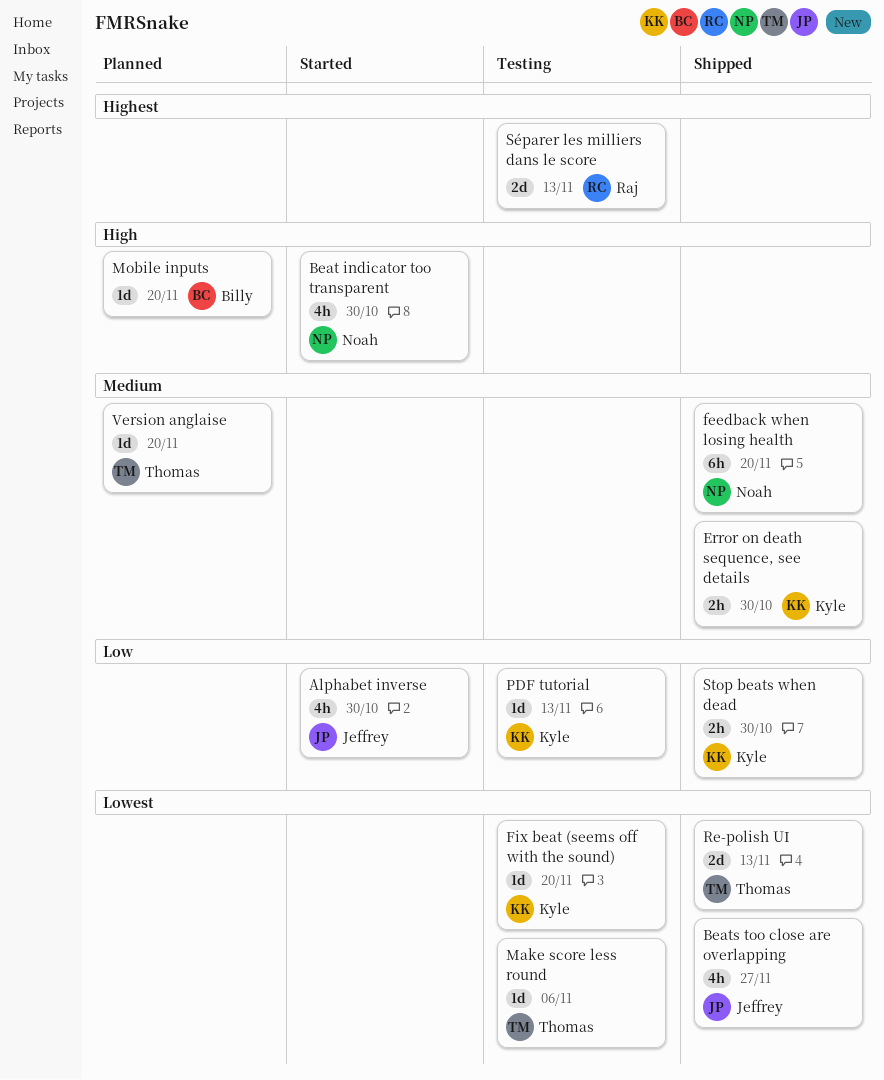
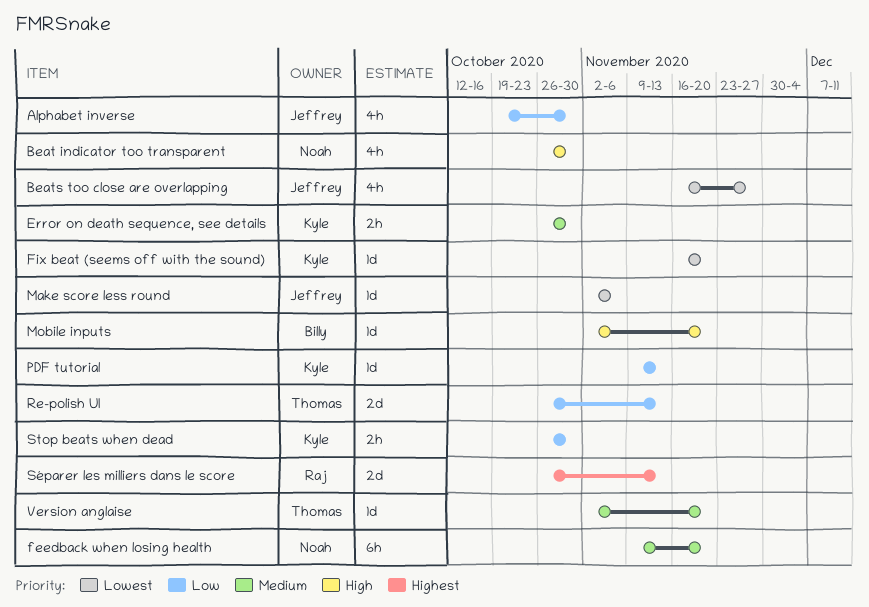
Make score less round, owner: Thomas -> Jeffrey
Re-polish UI, priority: Lowest -> Low

